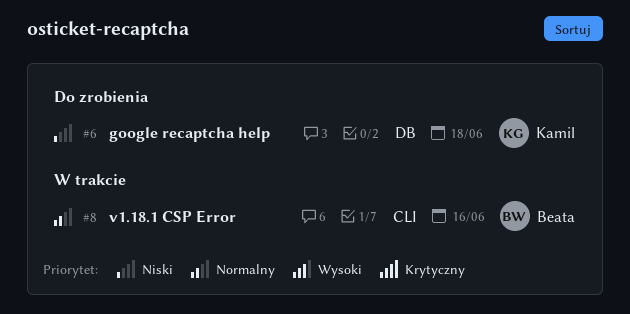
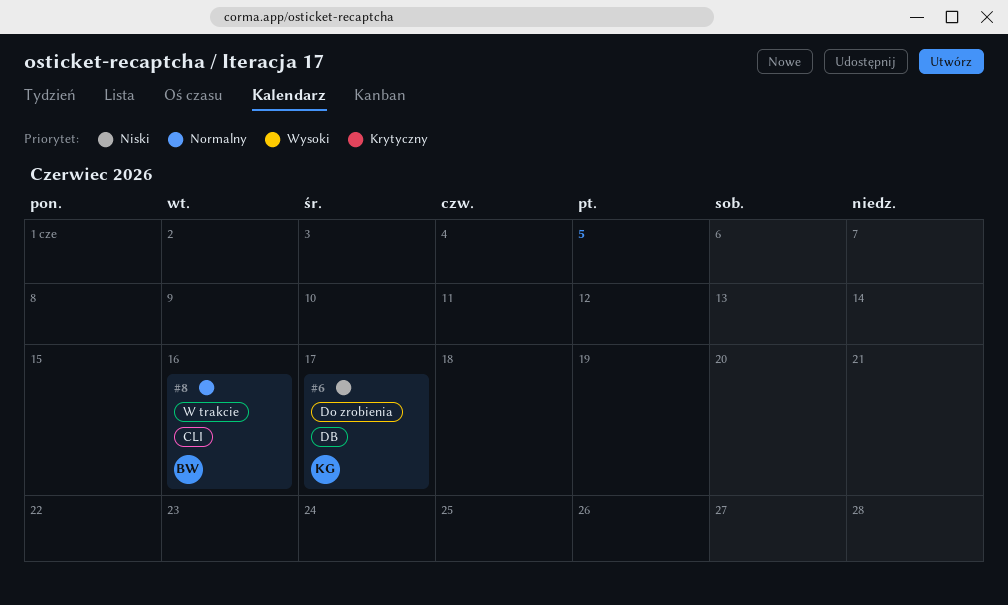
#6, due: Jun 18 -> Jun 17

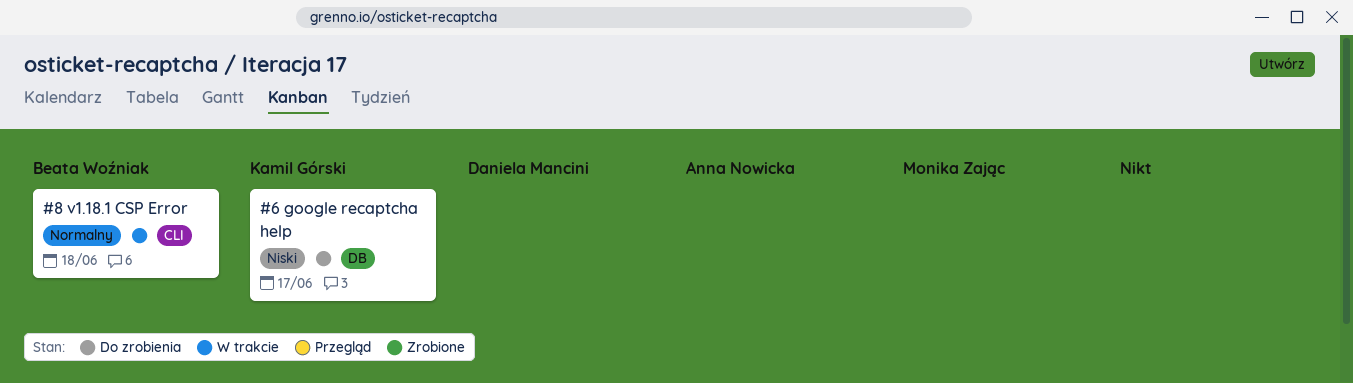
#8, due: Jun 16 -> Jun 18

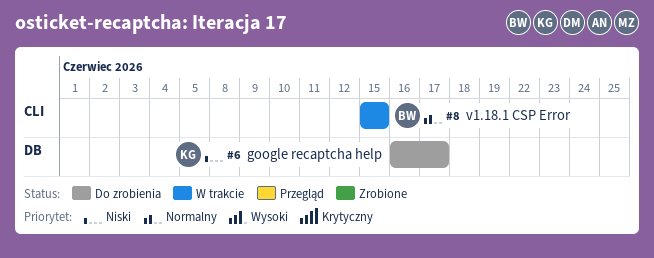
#8, due: Jun 18 -> Jun 15

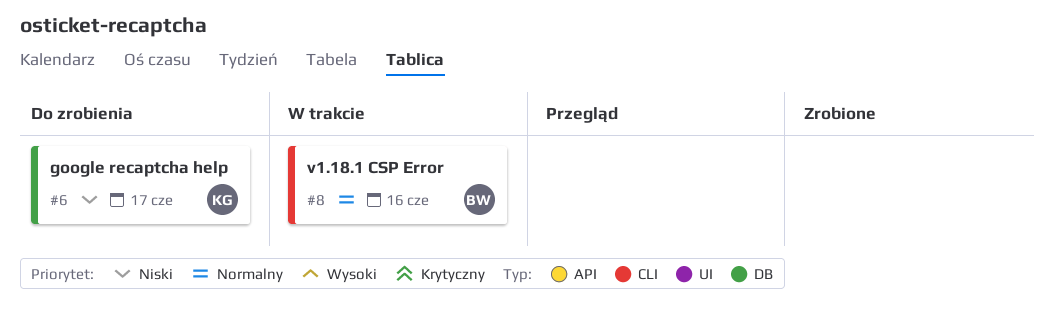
#8, due: Jun 15 -> Jun 16

